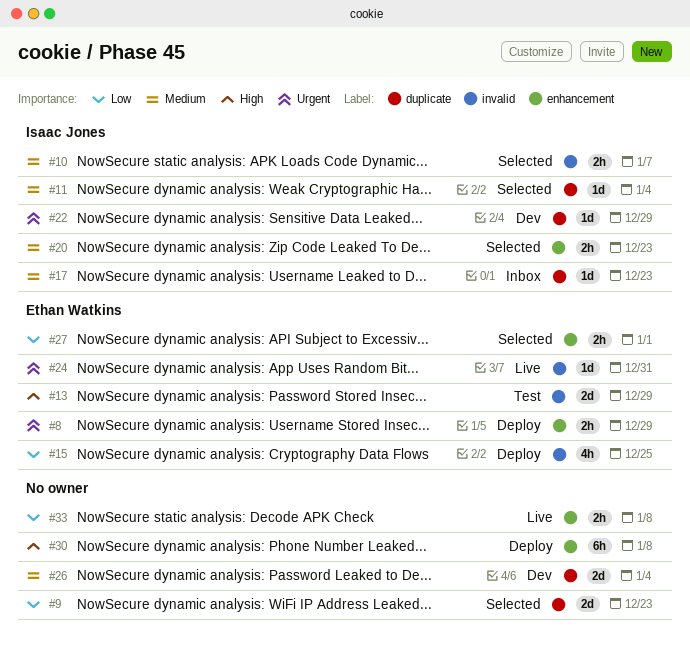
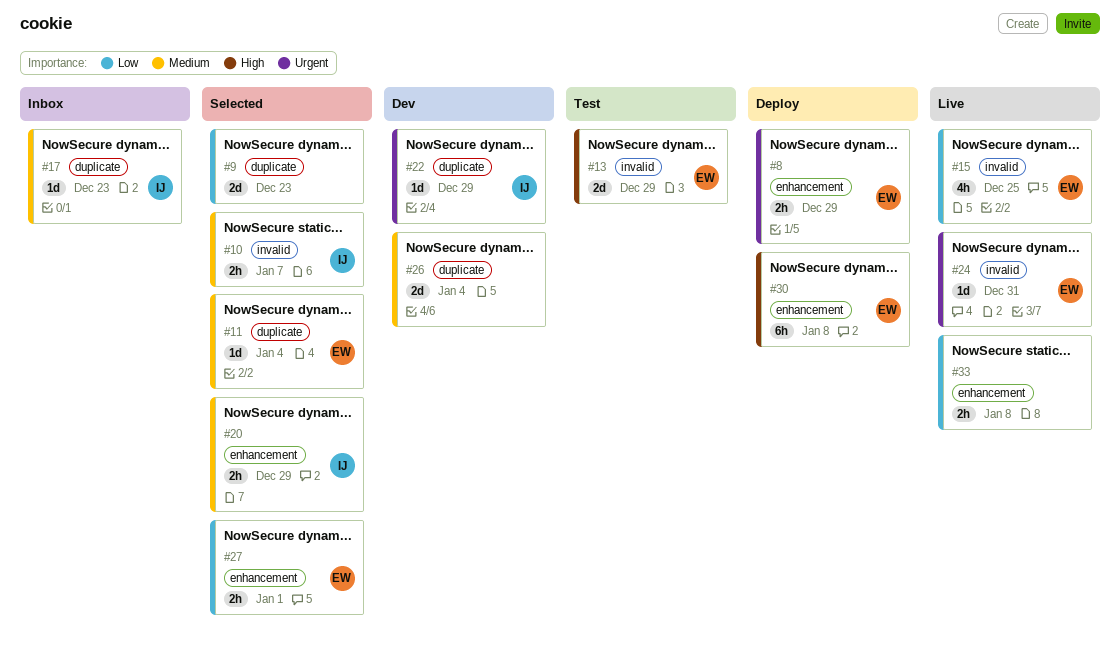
#11, owner: Isaac Jones -> Ethan Watkins
#15, status: Deploy -> Live
#20, due: Dec 23 -> Dec 29
#30, owner: none -> Ethan Watkins

